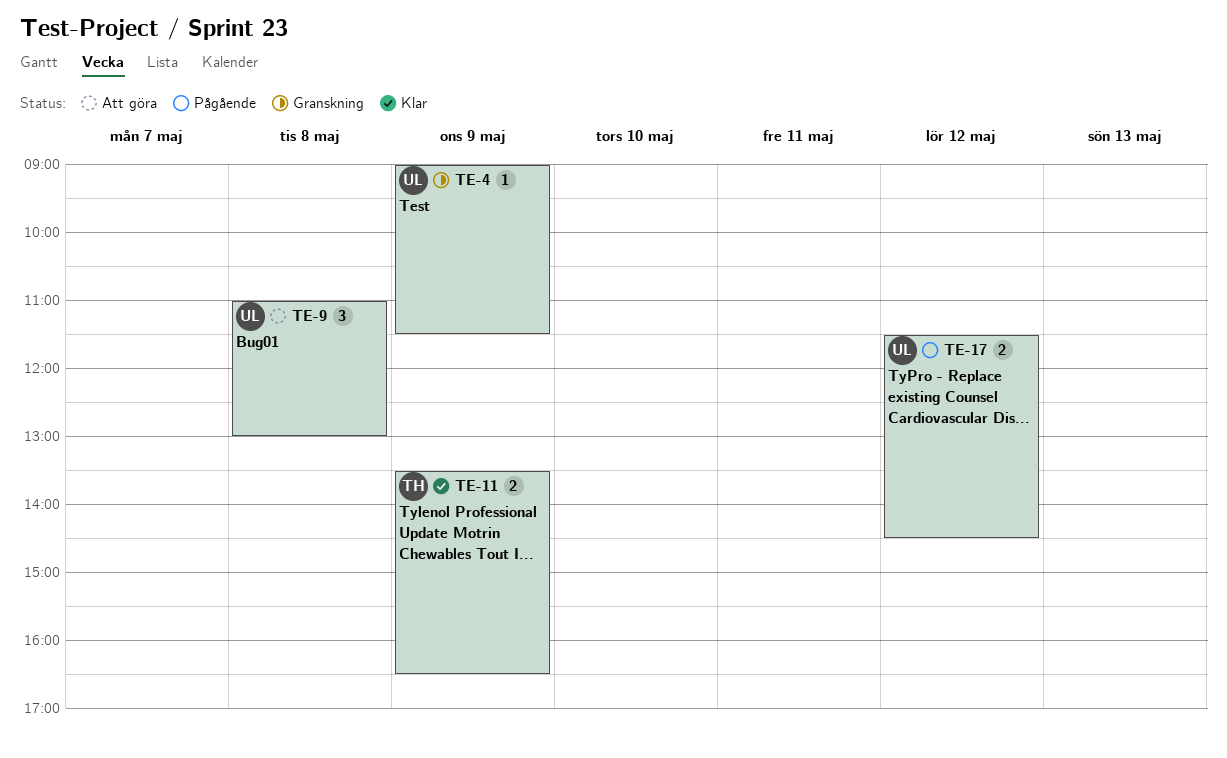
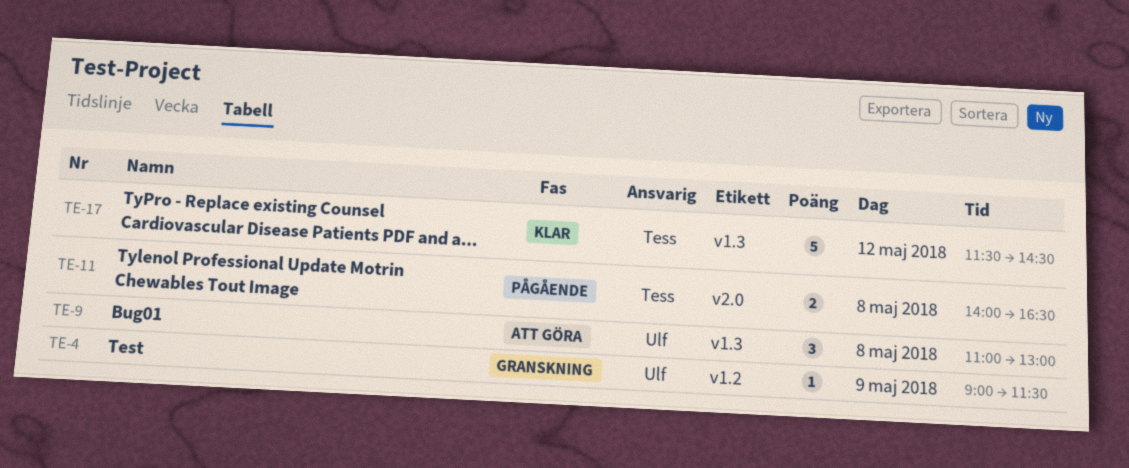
TE-11, status: Klar -> Pågående
TE-11, day: May 9 -> May 8
TE-11, begins: 13:30 -> 14:00
TE-17, status: Pågående -> Klar
TE-17, owner: Ulf -> Tess
TE-17, estimate: 2 -> 5

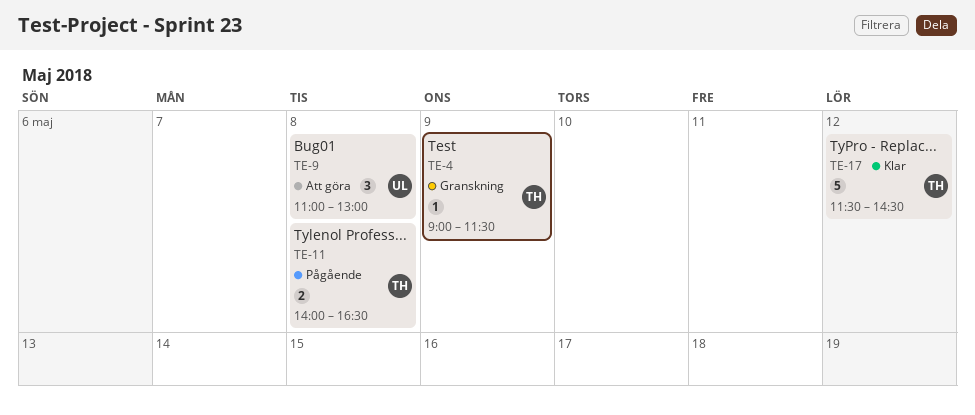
TE-4, owner: Ulf -> Tess

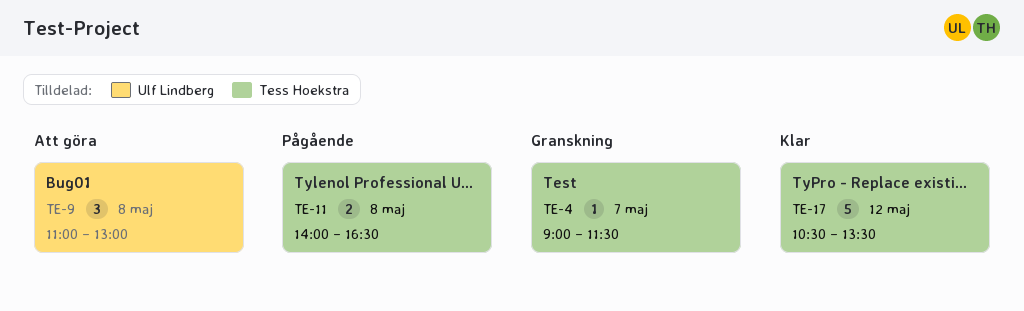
TE-4, day: May 9 -> May 7
TE-17, begins: 11:30 -> 10:30
TE-17, ends: 14:30 -> 13:30

